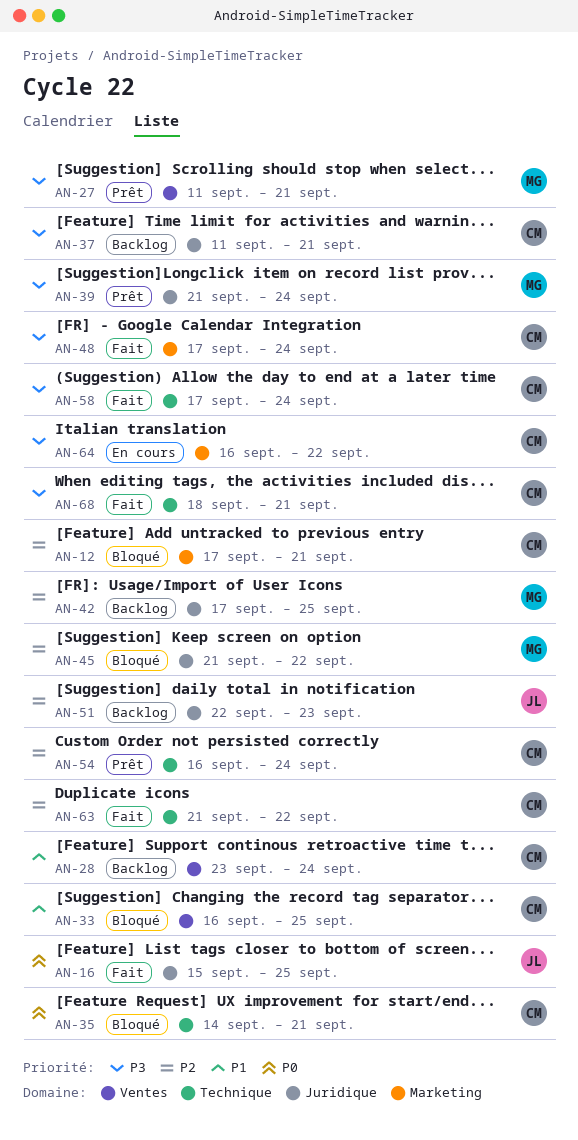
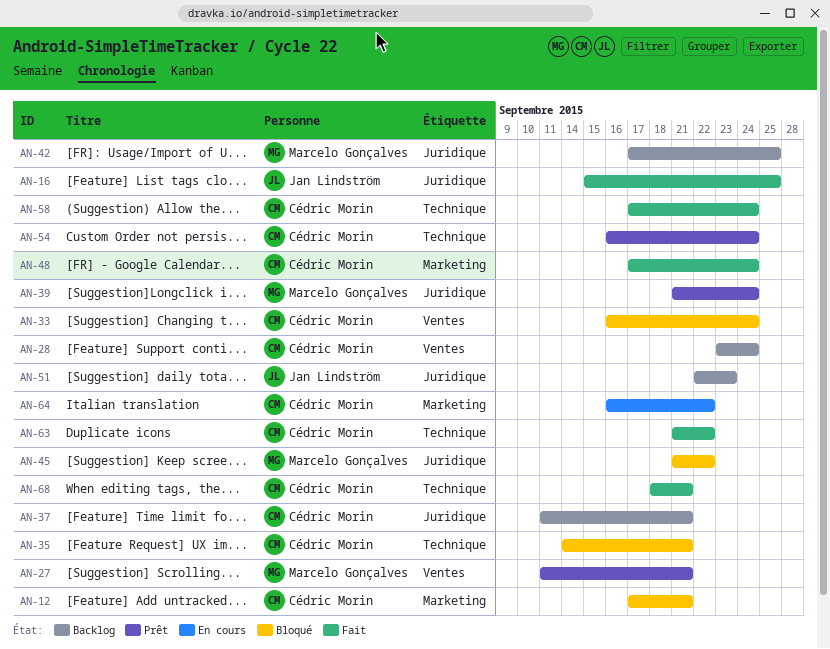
AN-33, due: Sep 25 -> Sep 24

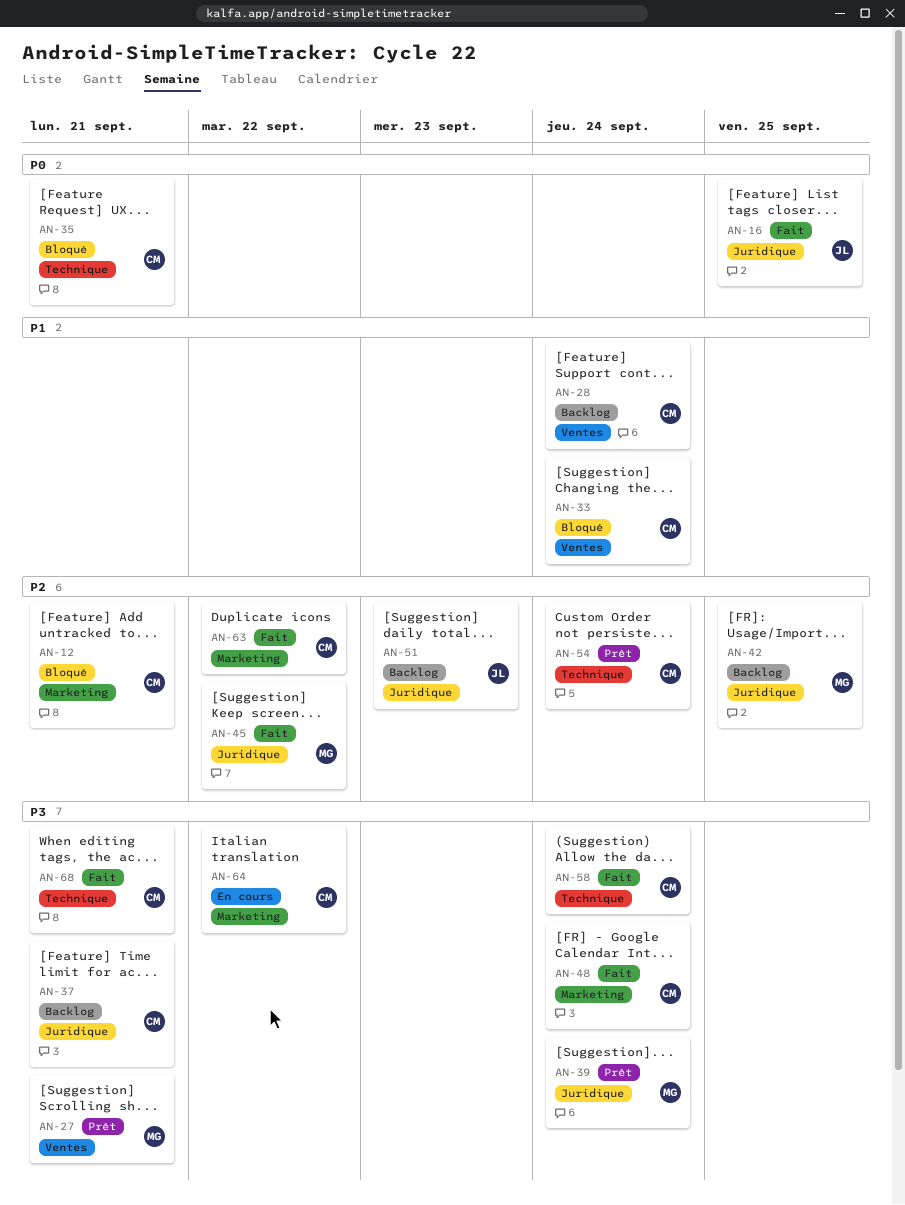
AN-45, status: Bloqué -> Fait
AN-63, label: Technique -> Marketing

